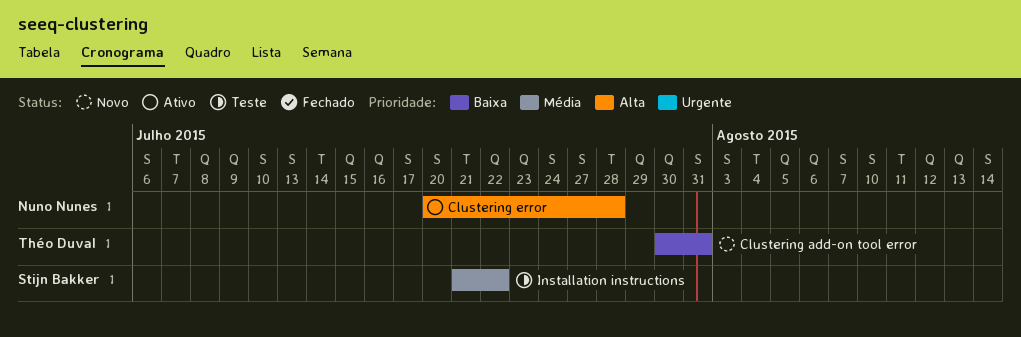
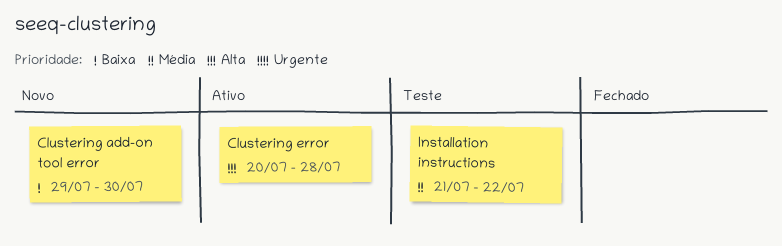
Clustering add-on tool error, start: Jul 30 -> Jul 29
Clustering add-on tool error, due: Jul 31 -> Jul 30

